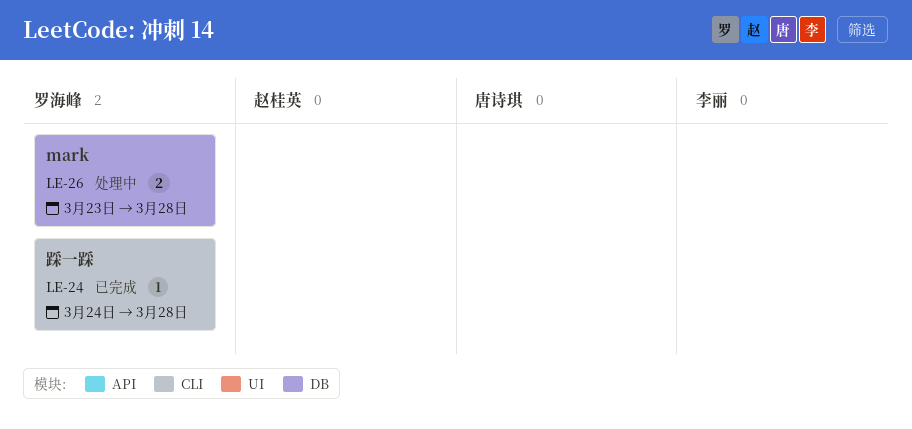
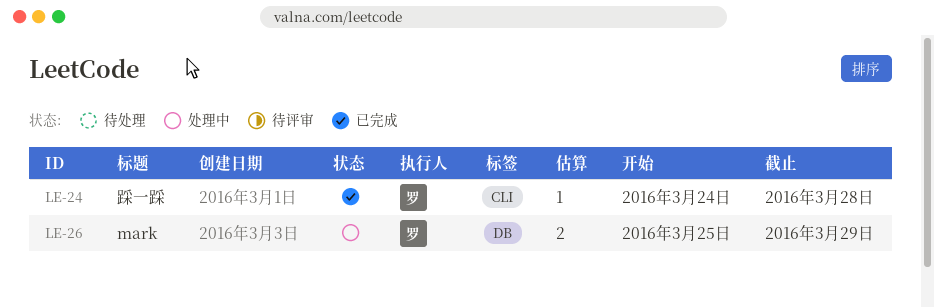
LE-26, start: Mar 23 -> Mar 25
LE-26, due: Mar 28 -> Mar 29

